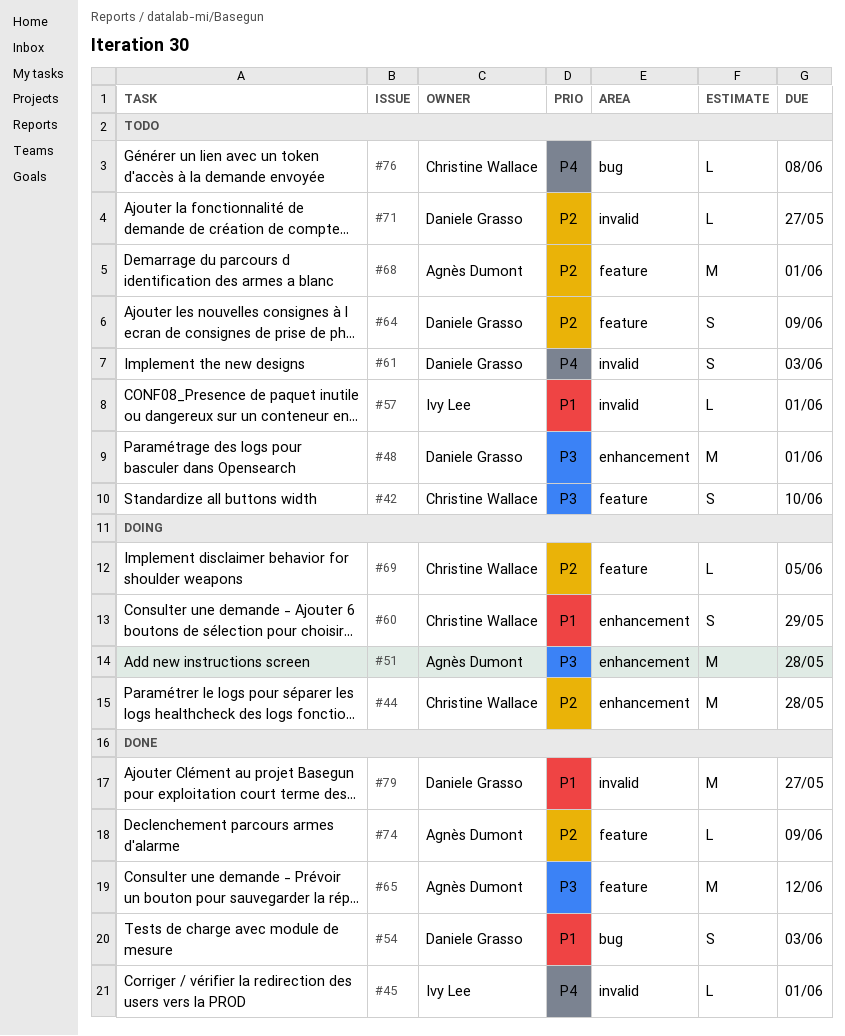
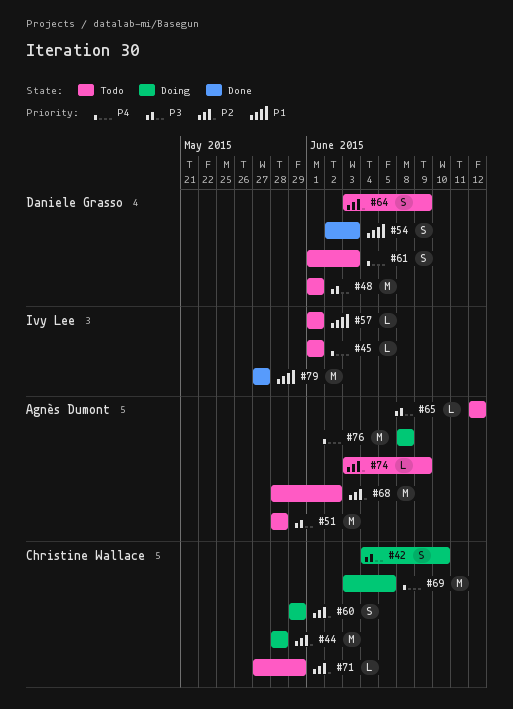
#42, status: Todo -> Doing
#45, status: Done -> Todo
#51, status: Doing -> Todo
#60, priority: P1 -> P2
#65, status: Done -> Todo
#65, estimate: M -> L
#68, due: Jun 1 -> Jun 2
#69, priority: P2 -> P4
#69, estimate: L -> M
#71, owner: Daniele Grasso -> Christine Wallace
#71, due: May 27 -> May 29
#74, status: Done -> Todo
#76, status: Todo -> Doing
#76, owner: Christine Wallace -> Agnès Dumont
#76, estimate: L -> M
#79, owner: Daniele Grasso -> Ivy Lee

